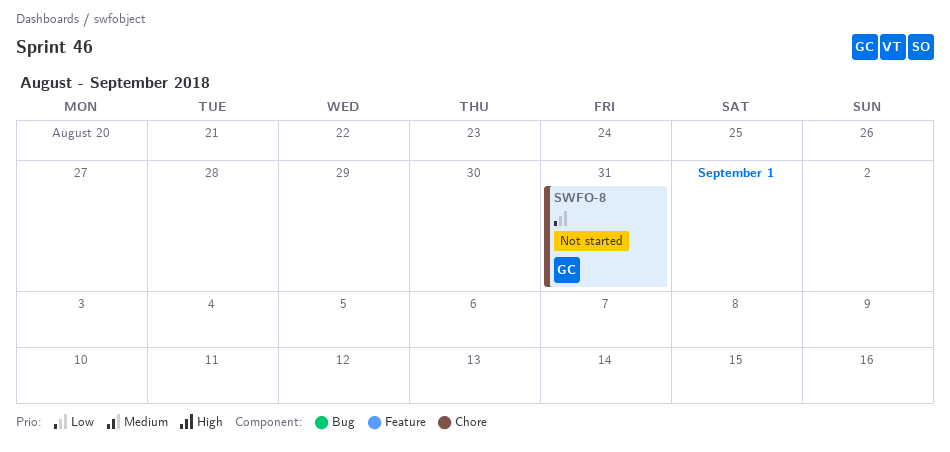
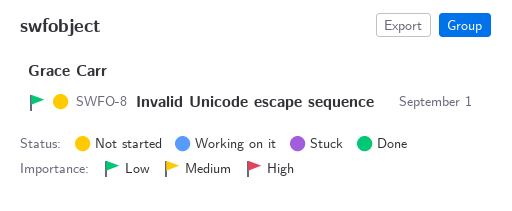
SWFO-8, due: Aug 31 -> Sep 1

